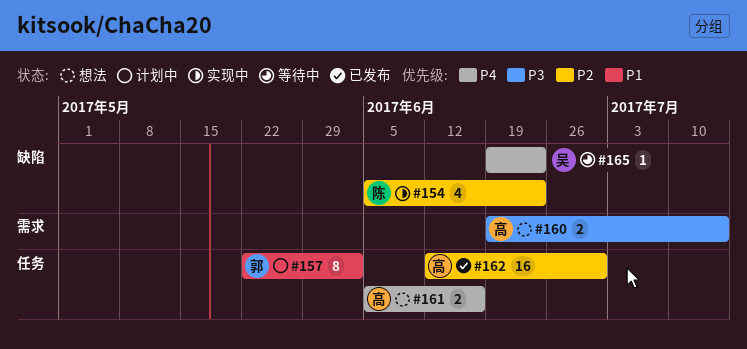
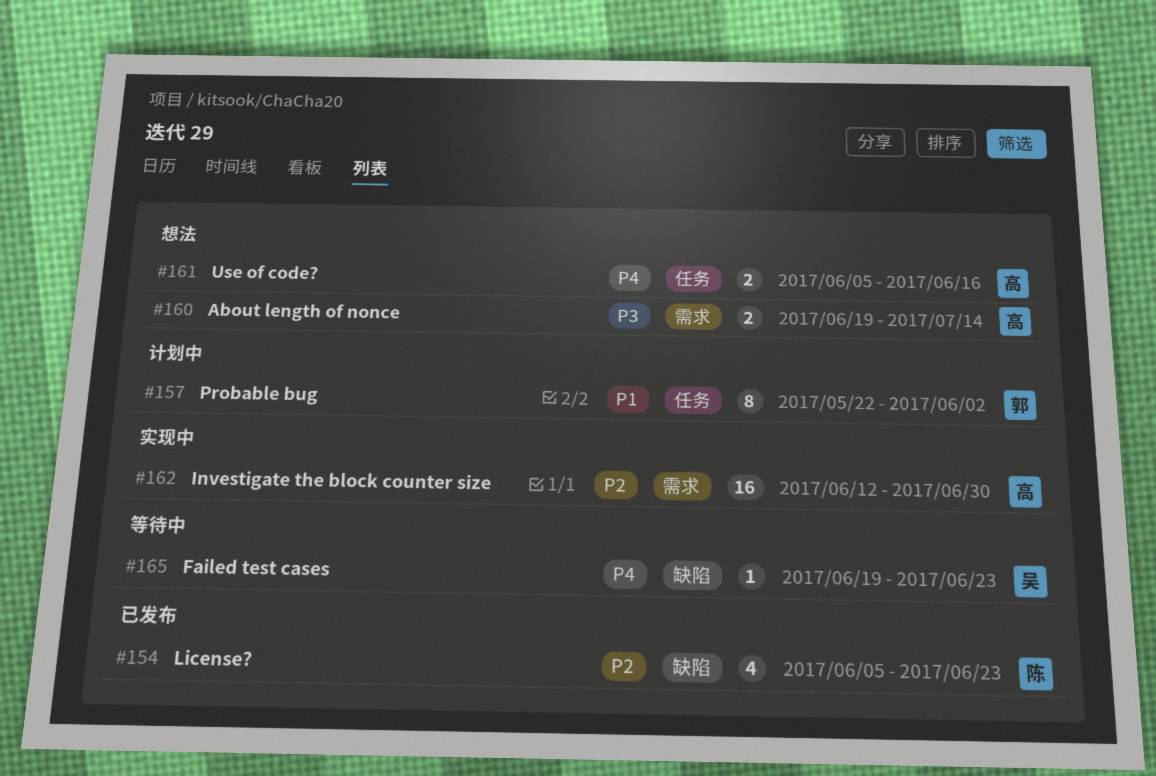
#154, status: 实现中 -> 已发布
#162, status: 已发布 -> 实现中
#162, label: 任务 -> 需求

